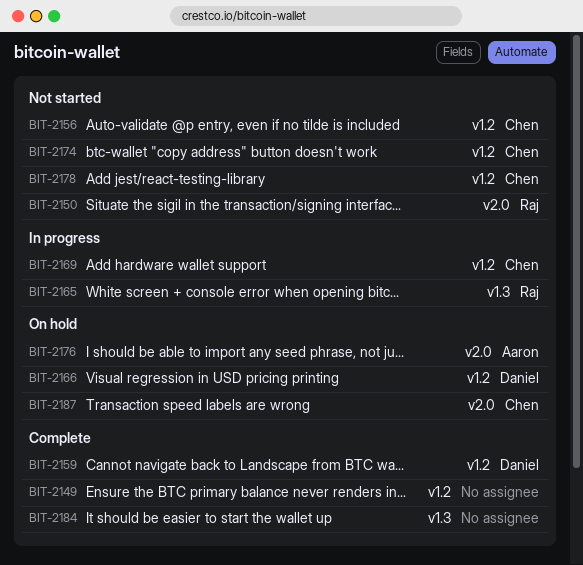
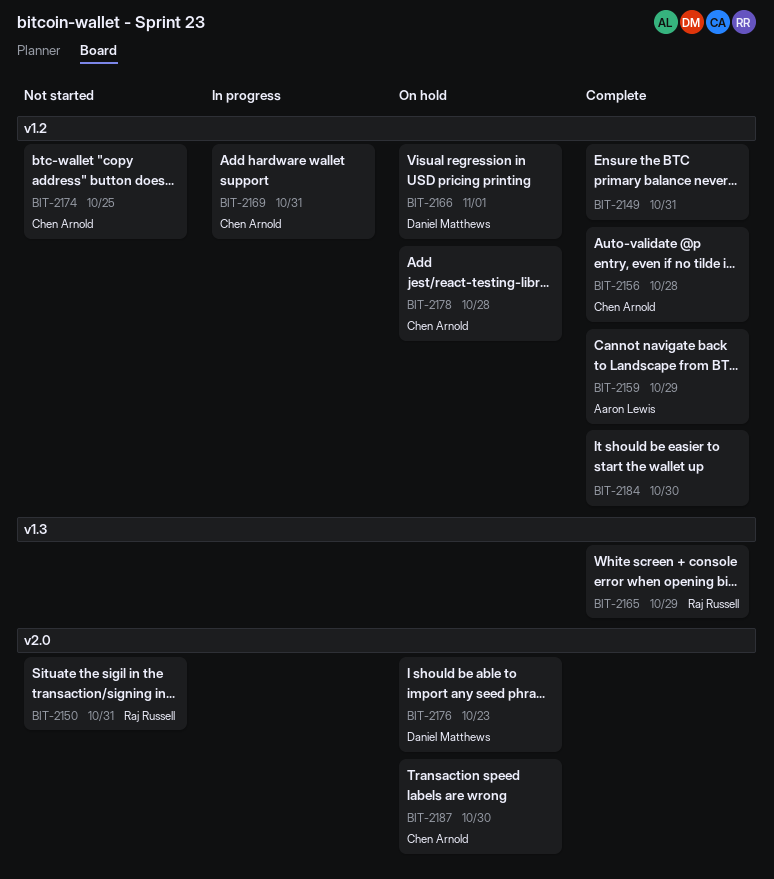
BIT-2156, status: Not started -> Complete
BIT-2159, owner: Daniel Matthews -> Aaron Lewis
BIT-2165, status: In progress -> Complete
BIT-2176, owner: Aaron Lewis -> Daniel Matthews
BIT-2178, status: Not started -> On hold
BIT-2184, label: v1.3 -> v1.2

